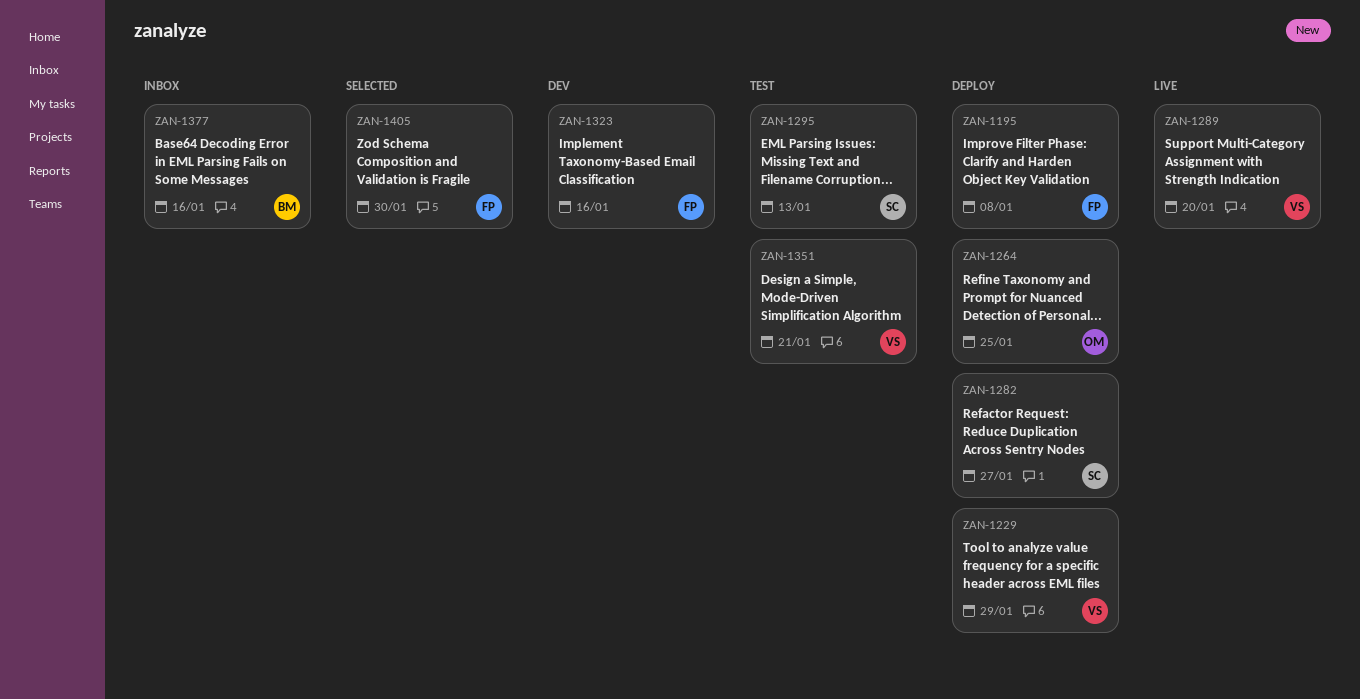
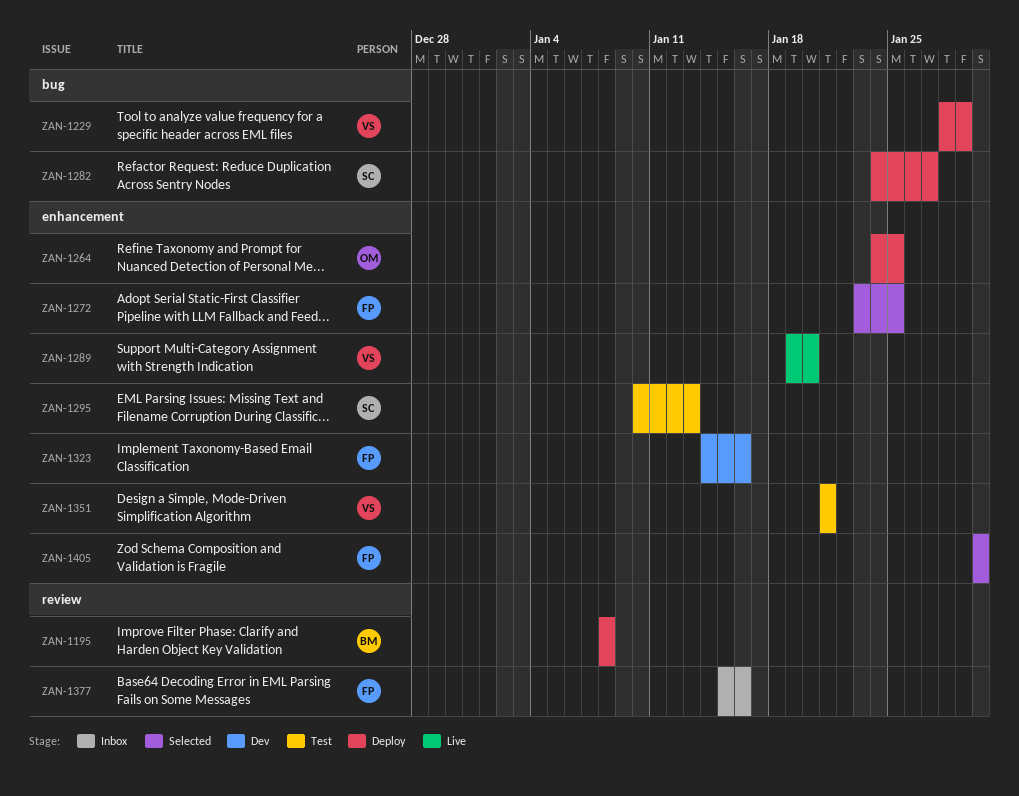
ZAN-1195, owner: FP -> BM
ZAN-1272: none -> present
ZAN-1377, owner: BM -> FP

